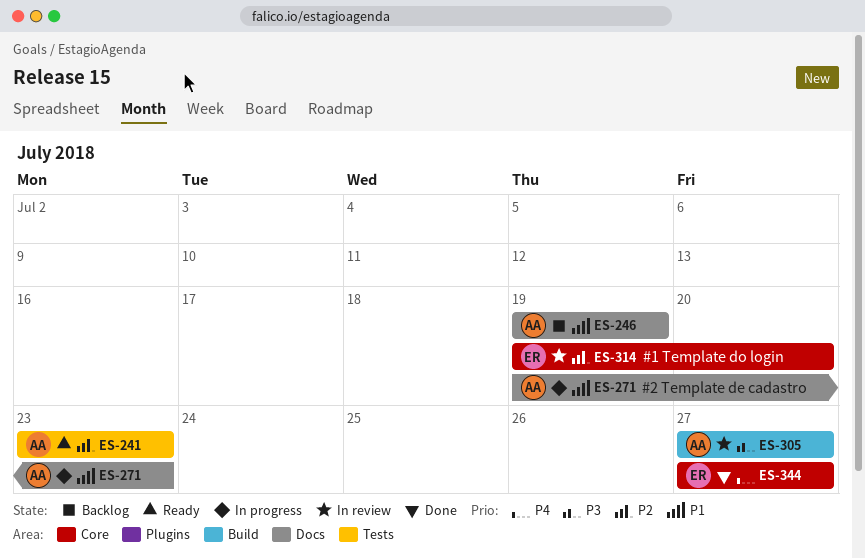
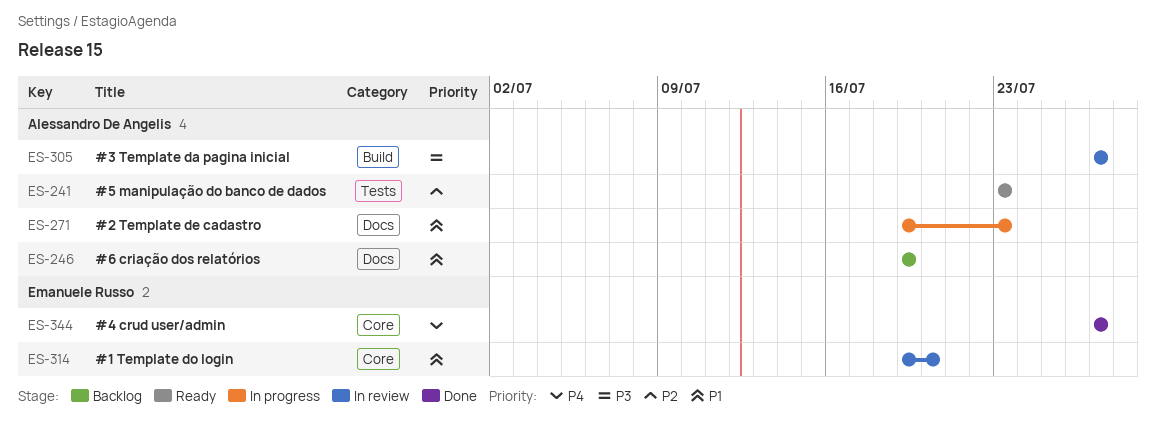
ES-314, priority: P2 -> P1

